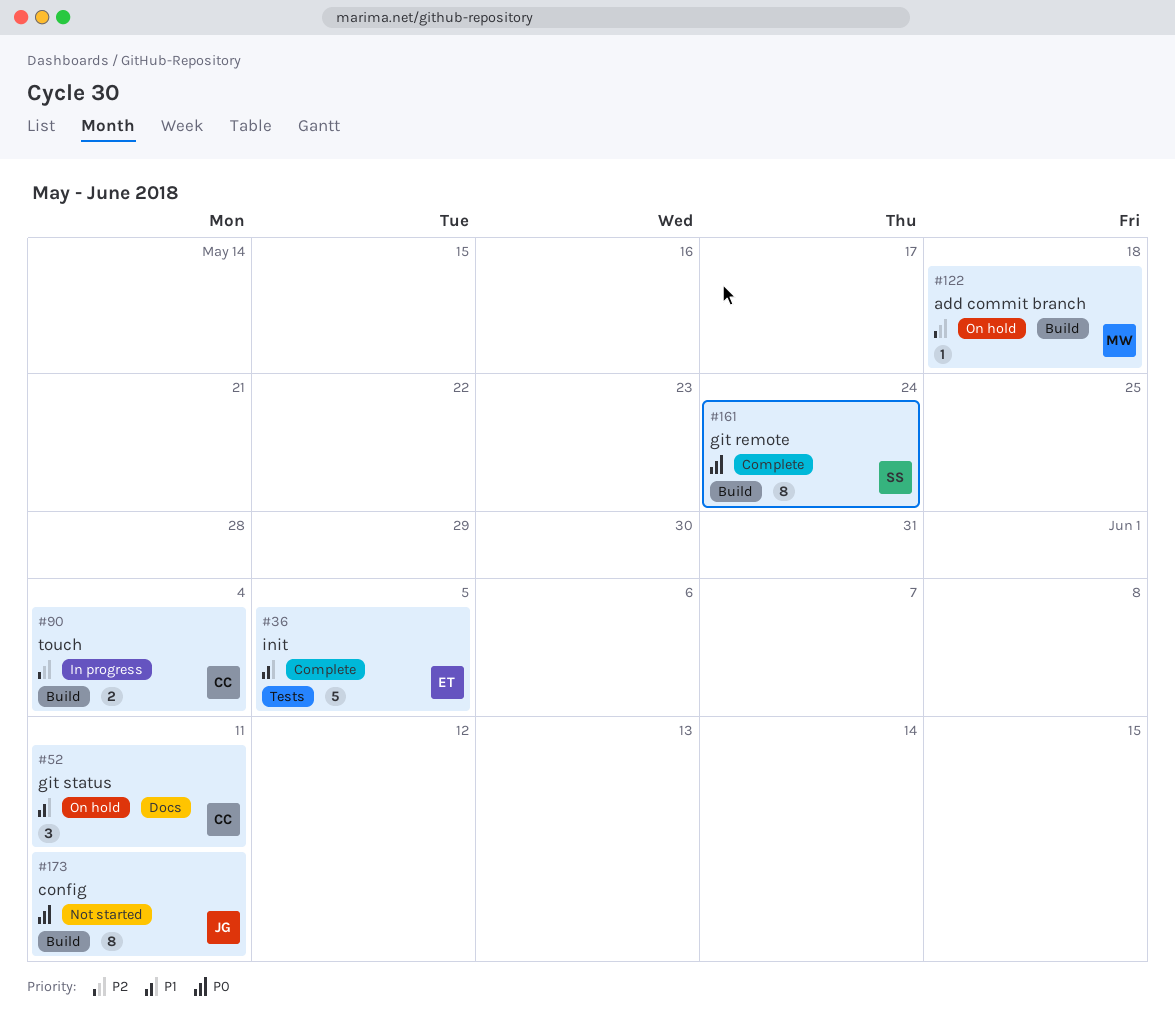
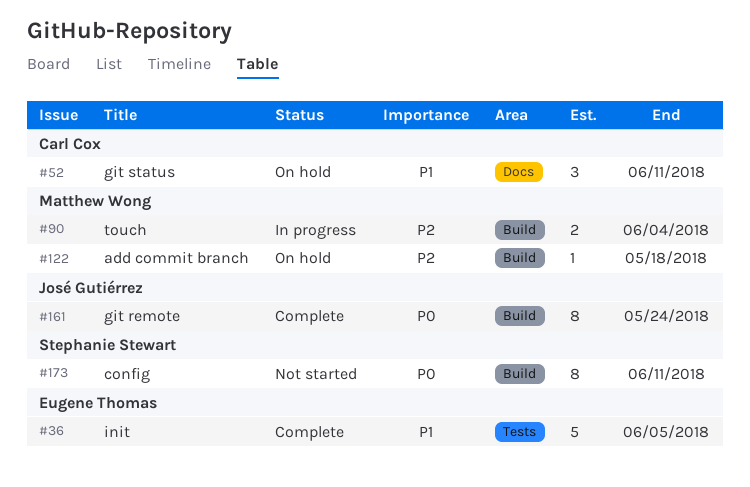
#90, owner: Carl Cox -> Matthew Wong
#161, owner: Stephanie Stewart -> José Gutiérrez
#173, owner: José Gutiérrez -> Stephanie Stewart

